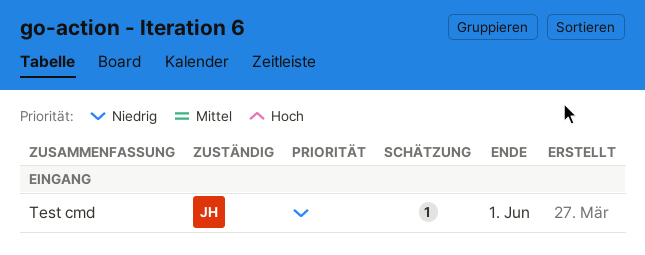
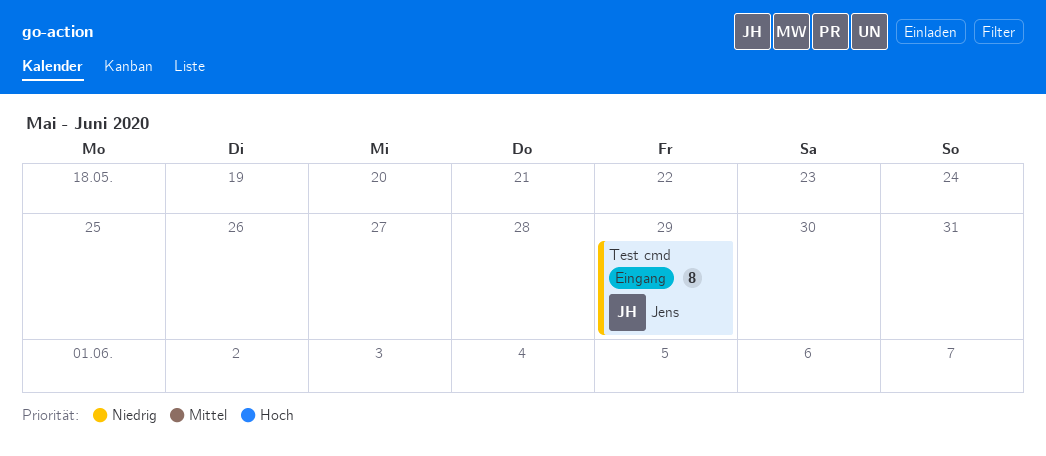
Test cmd, estimate: 1 -> 8
Test cmd, due: Jun 1 -> May 29

